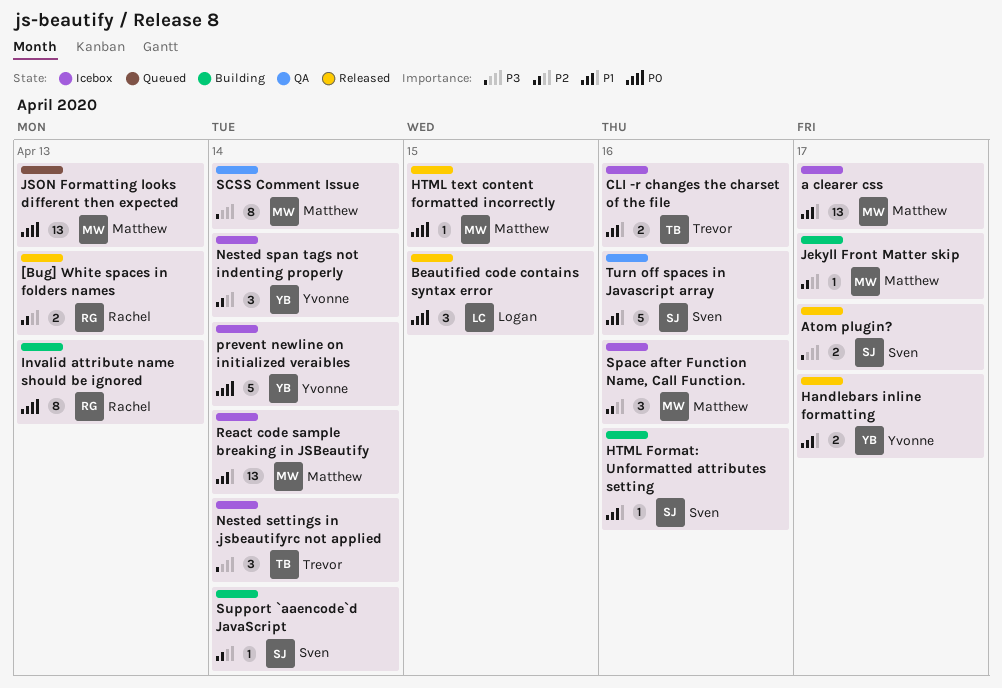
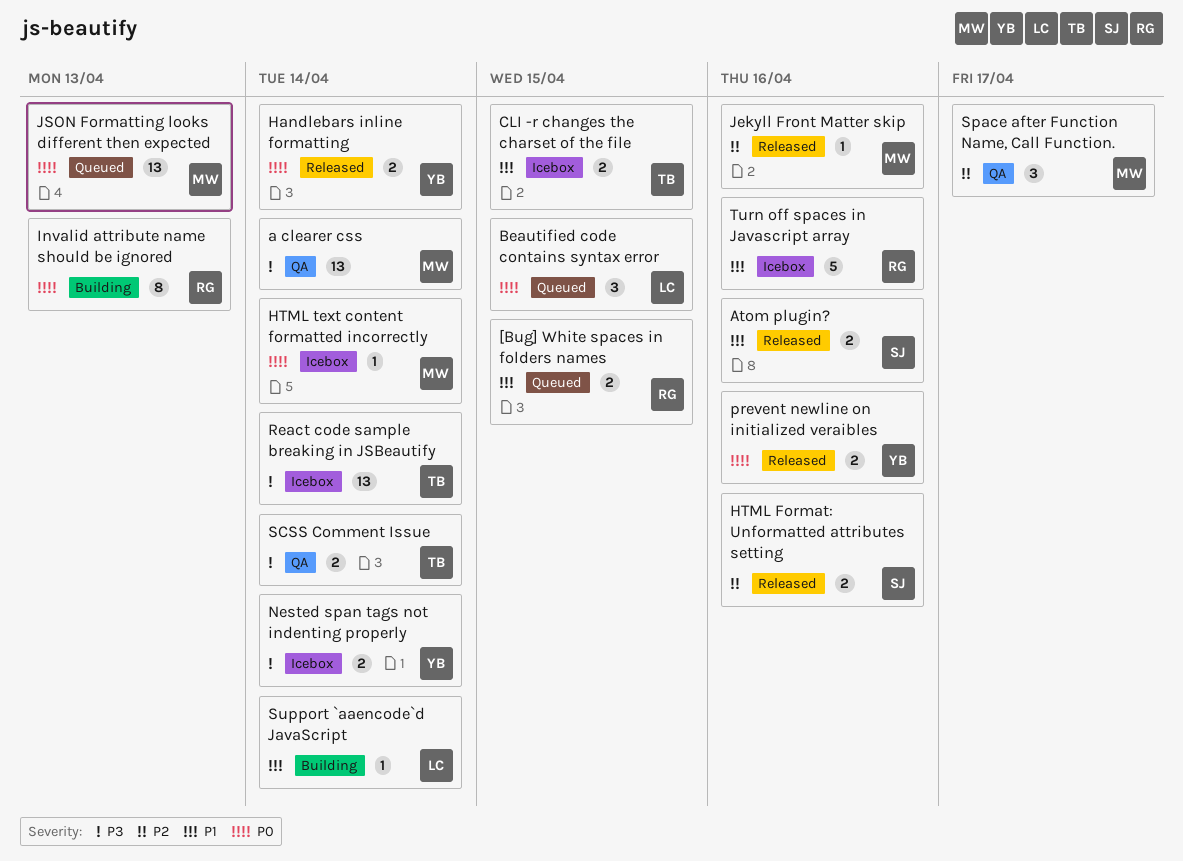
[Bug] White spaces in folders names, status: Released -> Queued
[Bug] White spaces in folders names, priority: P2 -> P1
[Bug] White spaces in folders names, due: Apr 13 -> Apr 15
a clearer css, status: Icebox -> QA
a clearer css, priority: P1 -> P3
a clearer css, due: Apr 17 -> Apr 14
Atom plugin?, priority: P3 -> P1
Atom plugin?, due: Apr 17 -> Apr 16
Beautified code contains syntax error, status: Released -> Queued
CLI -r changes the charset of the file, due: Apr 16 -> Apr 15
Handlebars inline formatting, priority: P1 -> P0
Handlebars inline formatting, due: Apr 17 -> Apr 14
HTML Format: Unformatted attributes setting, status: Building -> Released
HTML Format: Unformatted attributes setting, priority: P1 -> P2
HTML Format: Unformatted attributes setting, estimate: 1 -> 2
HTML text content formatted incorrectly, status: Released -> Icebox
HTML text content formatted incorrectly, due: Apr 15 -> Apr 14
Jekyll Front Matter skip, status: Building -> Released
Jekyll Front Matter skip, due: Apr 17 -> Apr 16
Nested settings in .jsbeautifyrc not applied: present -> none
Nested span tags not indenting properly, priority: P2 -> P3
Nested span tags not indenting properly, estimate: 3 -> 2
prevent newline on initialized veraibles, status: Icebox -> Released
prevent newline on initialized veraibles, estimate: 5 -> 2
prevent newline on initialized veraibles, due: Apr 14 -> Apr 16
React code sample breaking in JSBeautify, owner: Matthew -> Trevor
React code sample breaking in JSBeautify, priority: P1 -> P3
SCSS Comment Issue, owner: Matthew -> Trevor
SCSS Comment Issue, estimate: 8 -> 2
Space after Function Name, Call Function., status: Icebox -> QA
Space after Function Name, Call Function., due: Apr 16 -> Apr 17
Support `aaencode`d JavaScript, owner: Sven -> Logan
Support `aaencode`d JavaScript, priority: P2 -> P1
Turn off spaces in Javascript array, status: QA -> Icebox
Turn off spaces in Javascript array, owner: Sven -> Rachel

